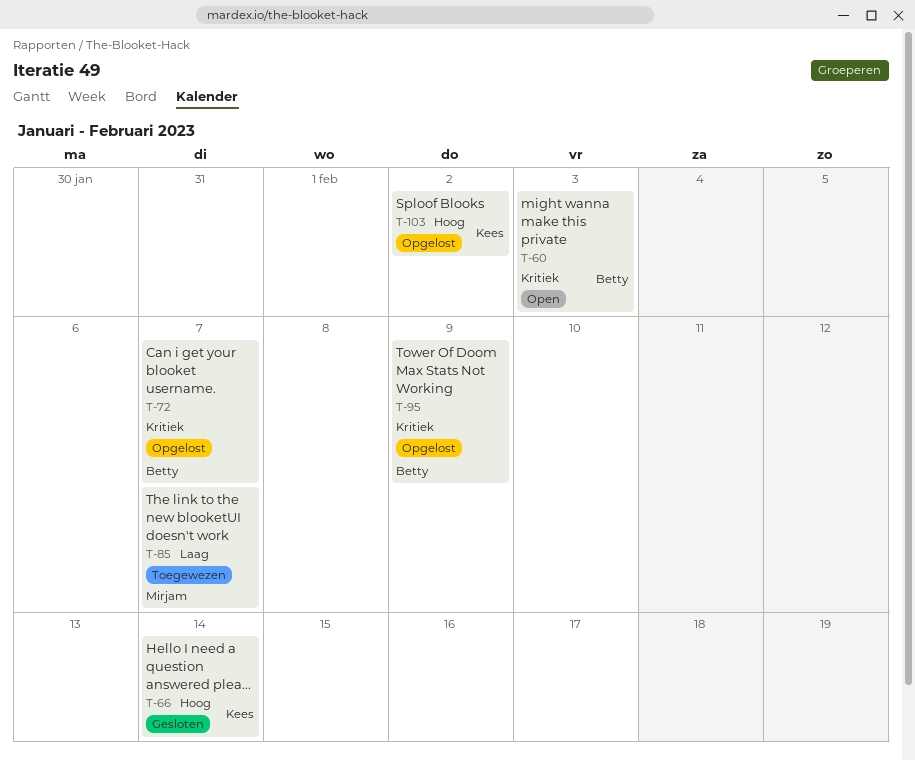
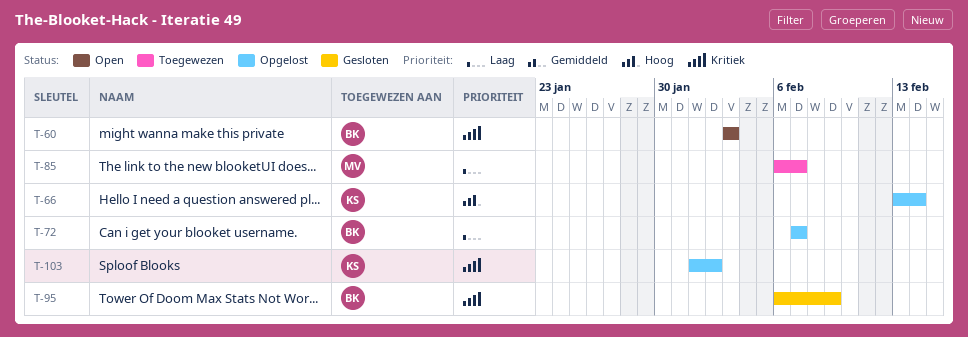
T-66, status: Gesloten -> Opgelost
T-72, priority: Kritiek -> Laag
T-95, status: Opgelost -> Gesloten
T-103, priority: Hoog -> Kritiek

